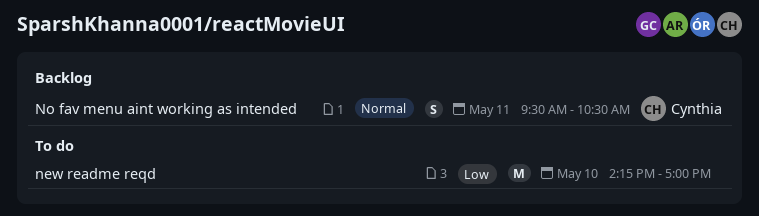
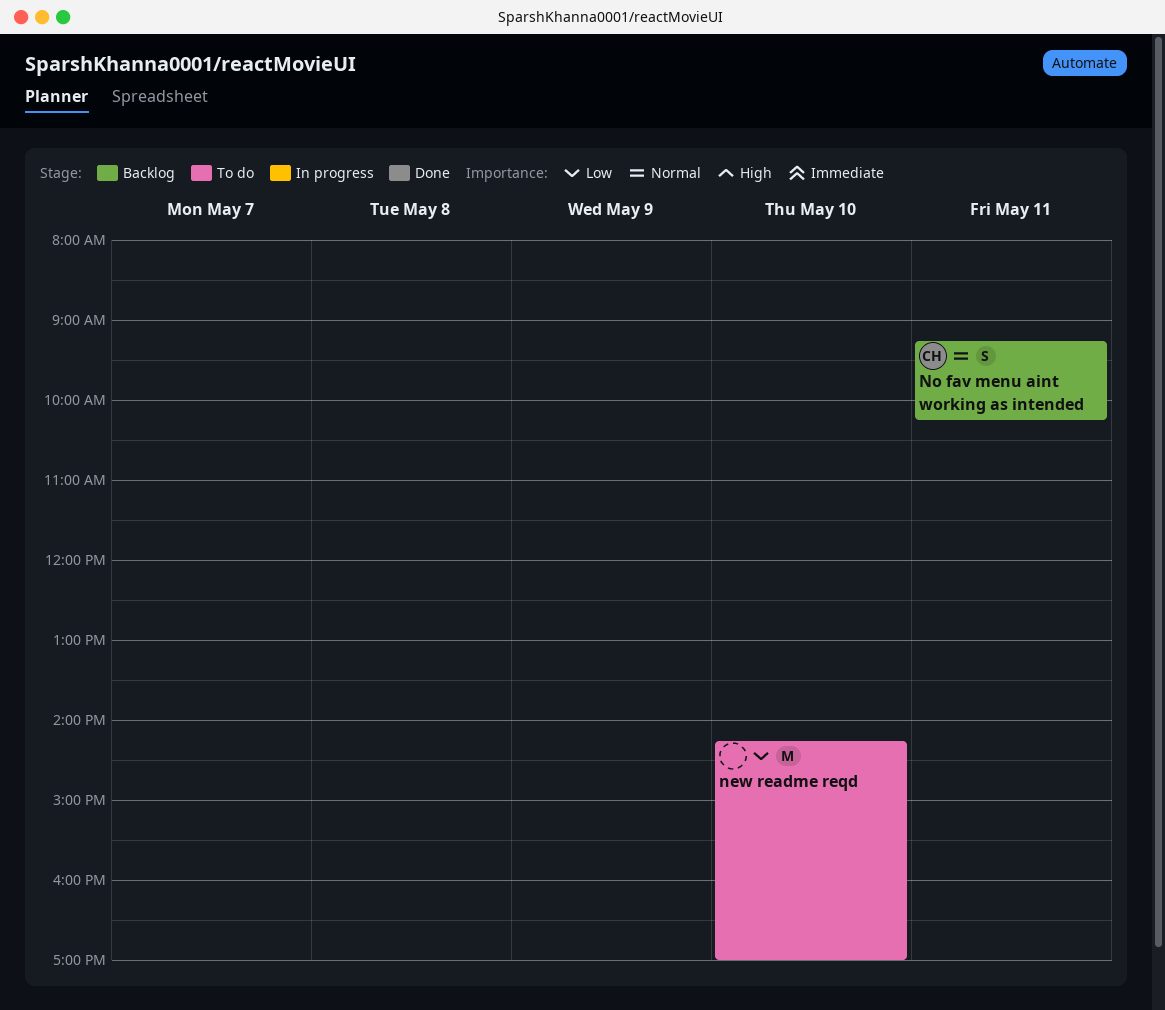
No fav menu aint working as intended, begins: 09:30 -> 09:15
No fav menu aint working as intended, ends: 10:30 -> 10:15

